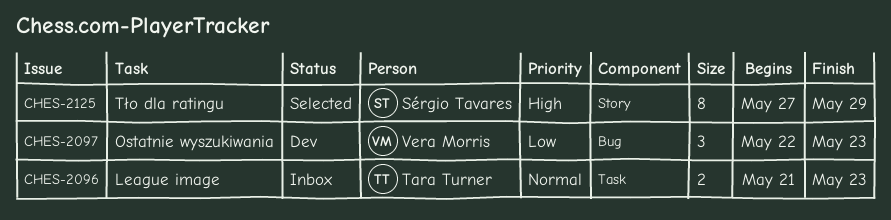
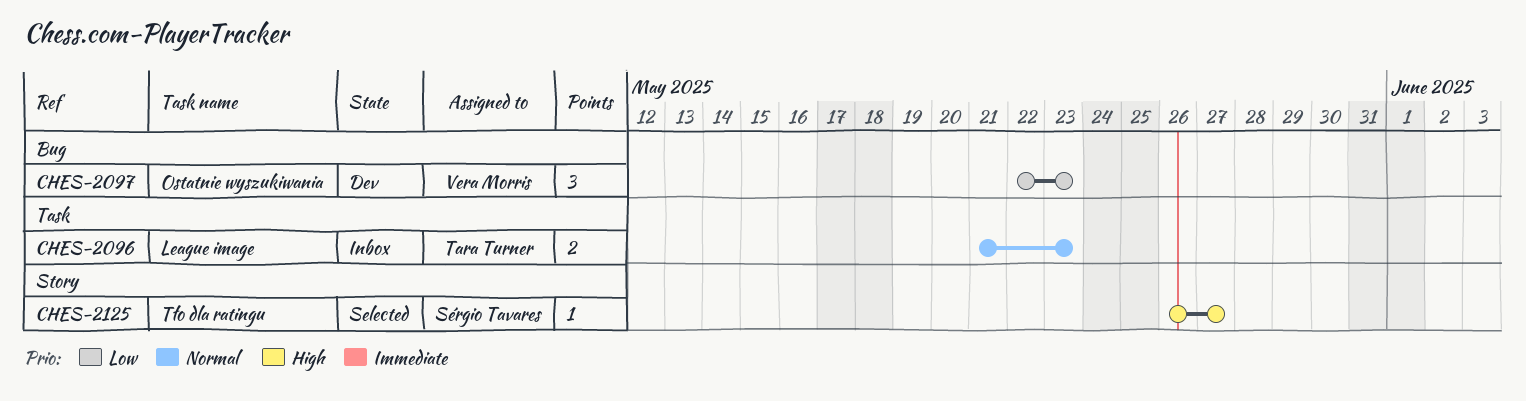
CHES-2125, estimate: 8 -> 1
CHES-2125, start: May 27 -> May 26
CHES-2125, due: May 29 -> May 27

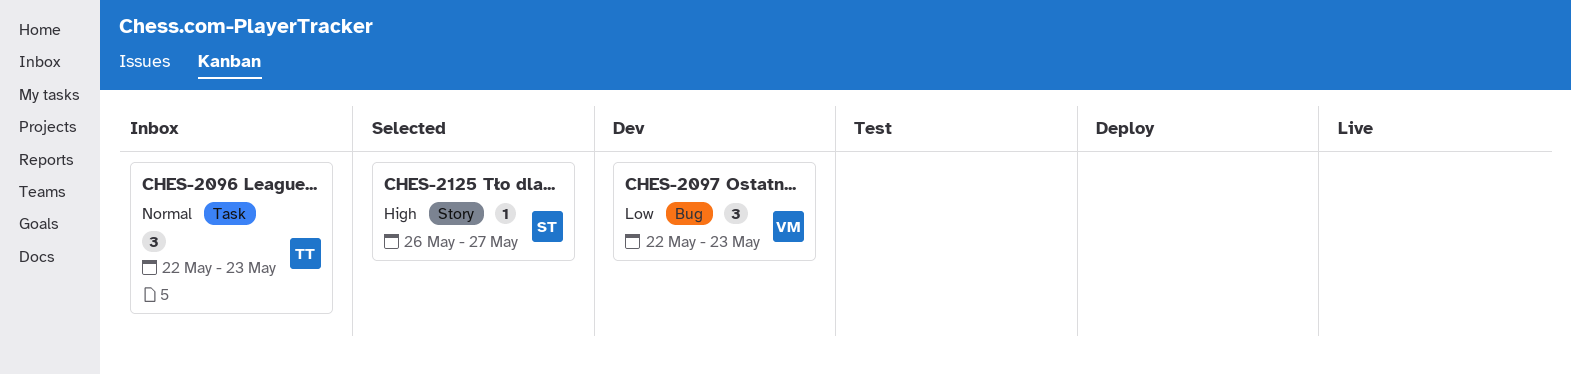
CHES-2096, estimate: 2 -> 3
CHES-2096, start: May 21 -> May 22

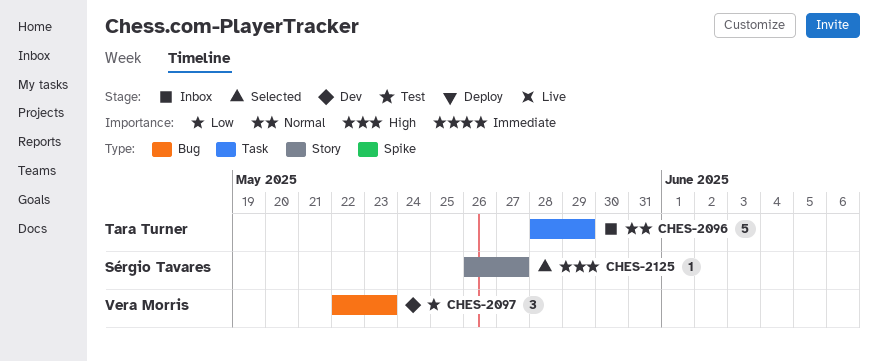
CHES-2096, estimate: 3 -> 5
CHES-2096, start: May 22 -> May 28
CHES-2096, due: May 23 -> May 29

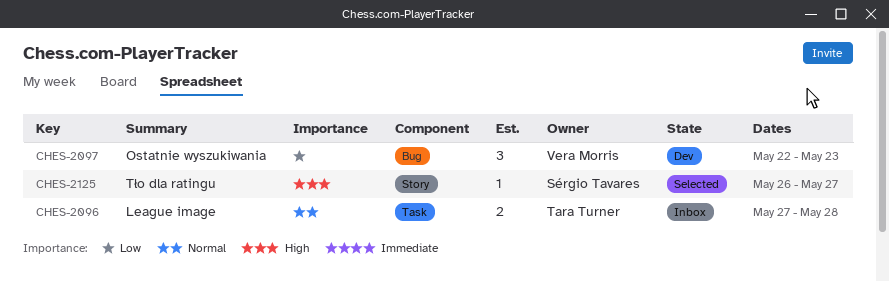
CHES-2096, estimate: 5 -> 2
CHES-2096, start: May 28 -> May 27
CHES-2096, due: May 29 -> May 28

